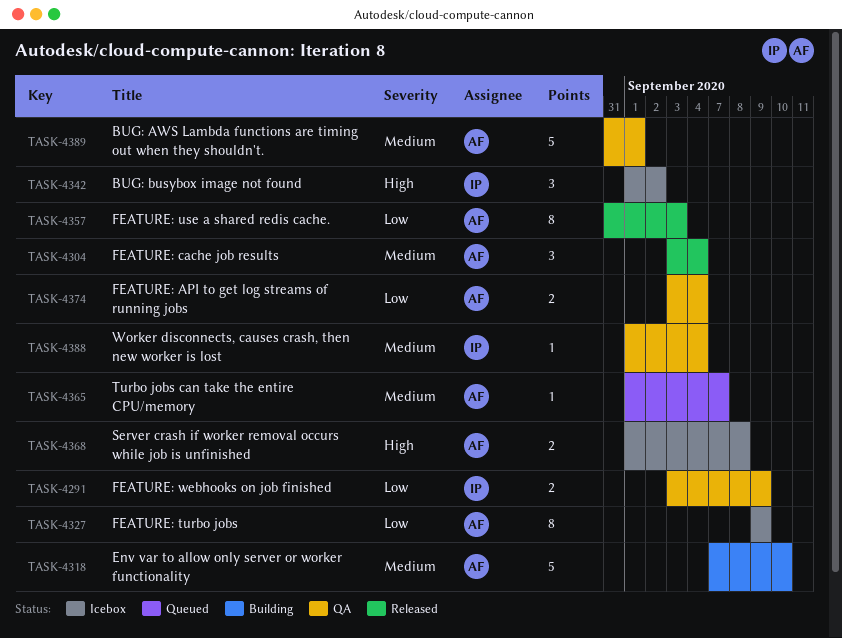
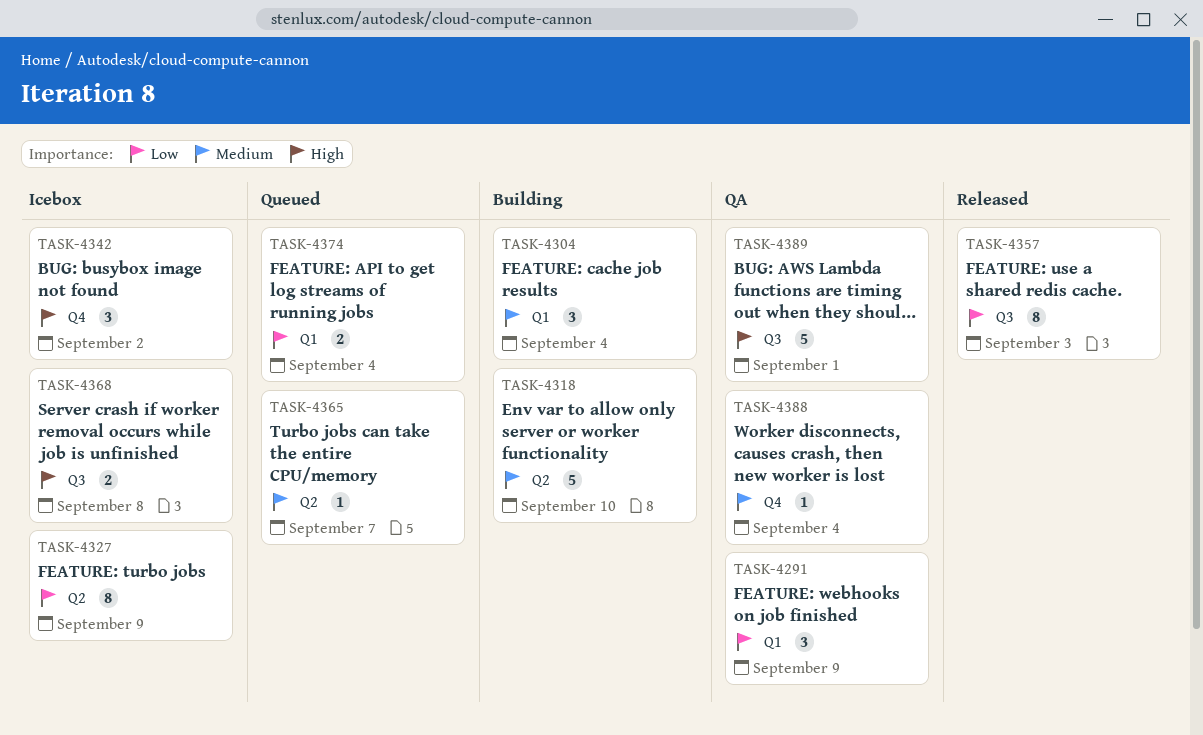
TASK-4291, estimate: 2 -> 3
TASK-4304, status: Released -> Building
TASK-4374, status: QA -> Queued
TASK-4389, priority: Medium -> High

